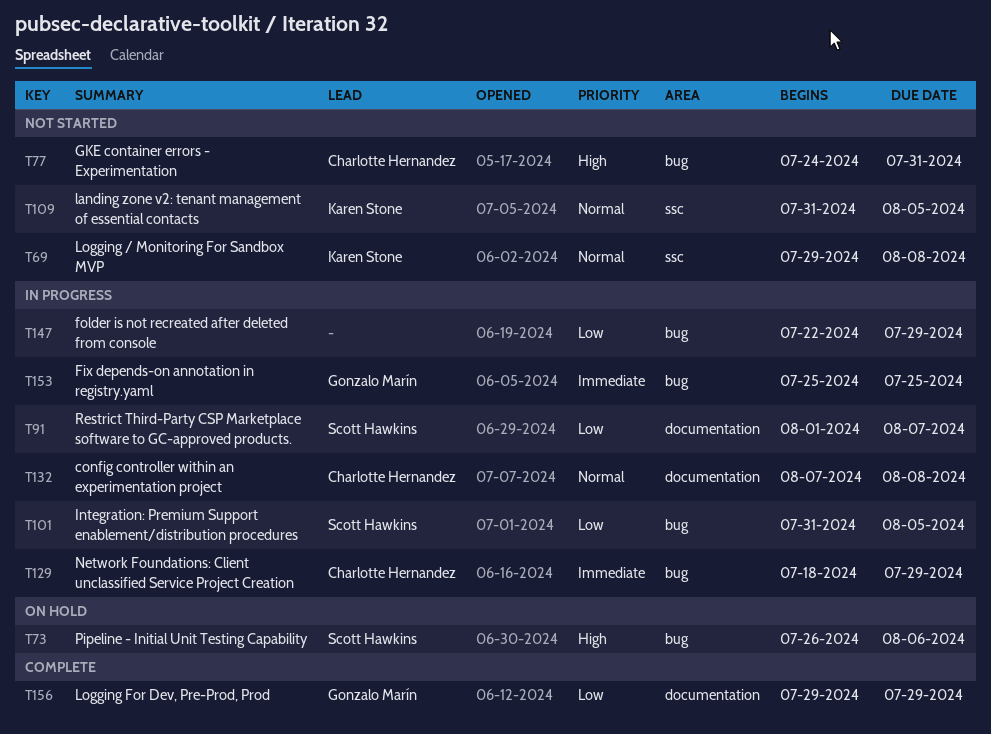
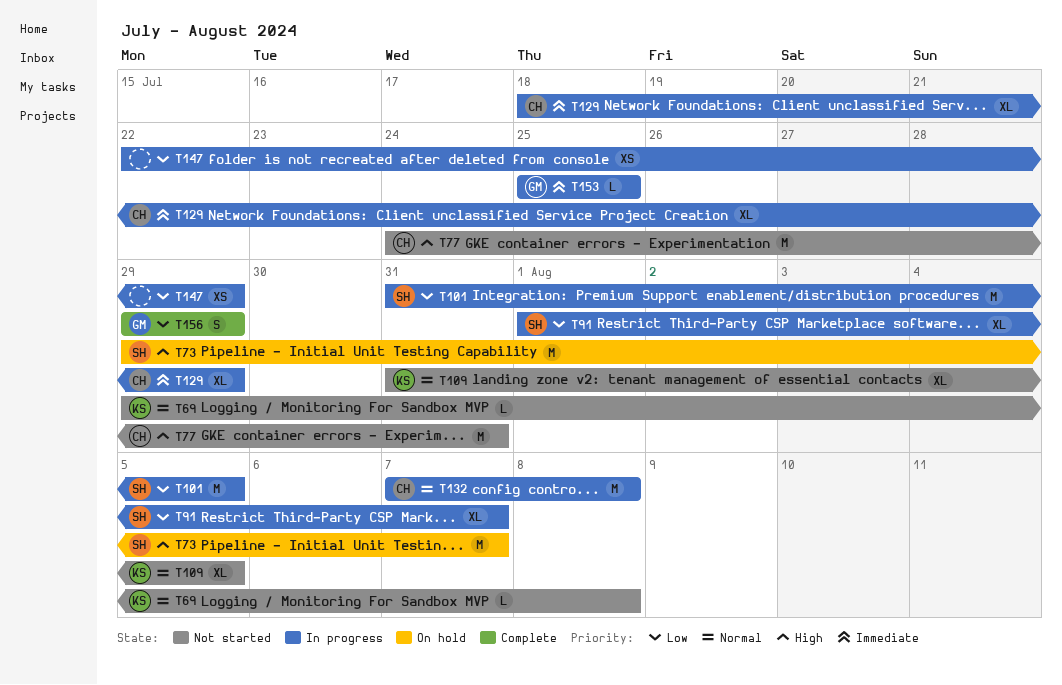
T73, start: Jul 26 -> Jul 29
T73, due: Aug 6 -> Aug 7

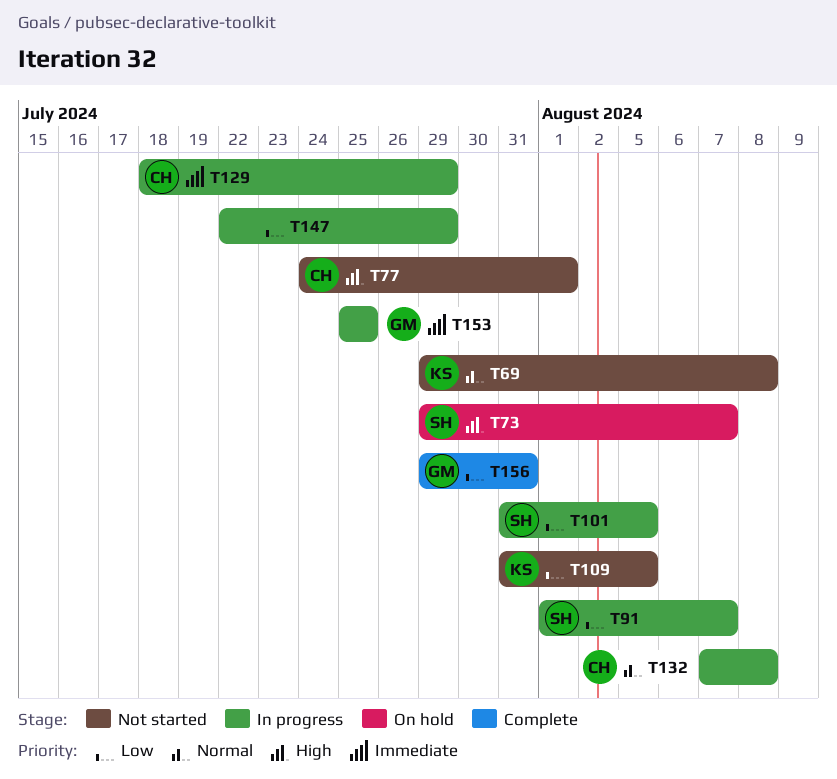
T77, due: Jul 31 -> Aug 1
T109, priority: Normal -> Low
T156, due: Jul 29 -> Jul 31

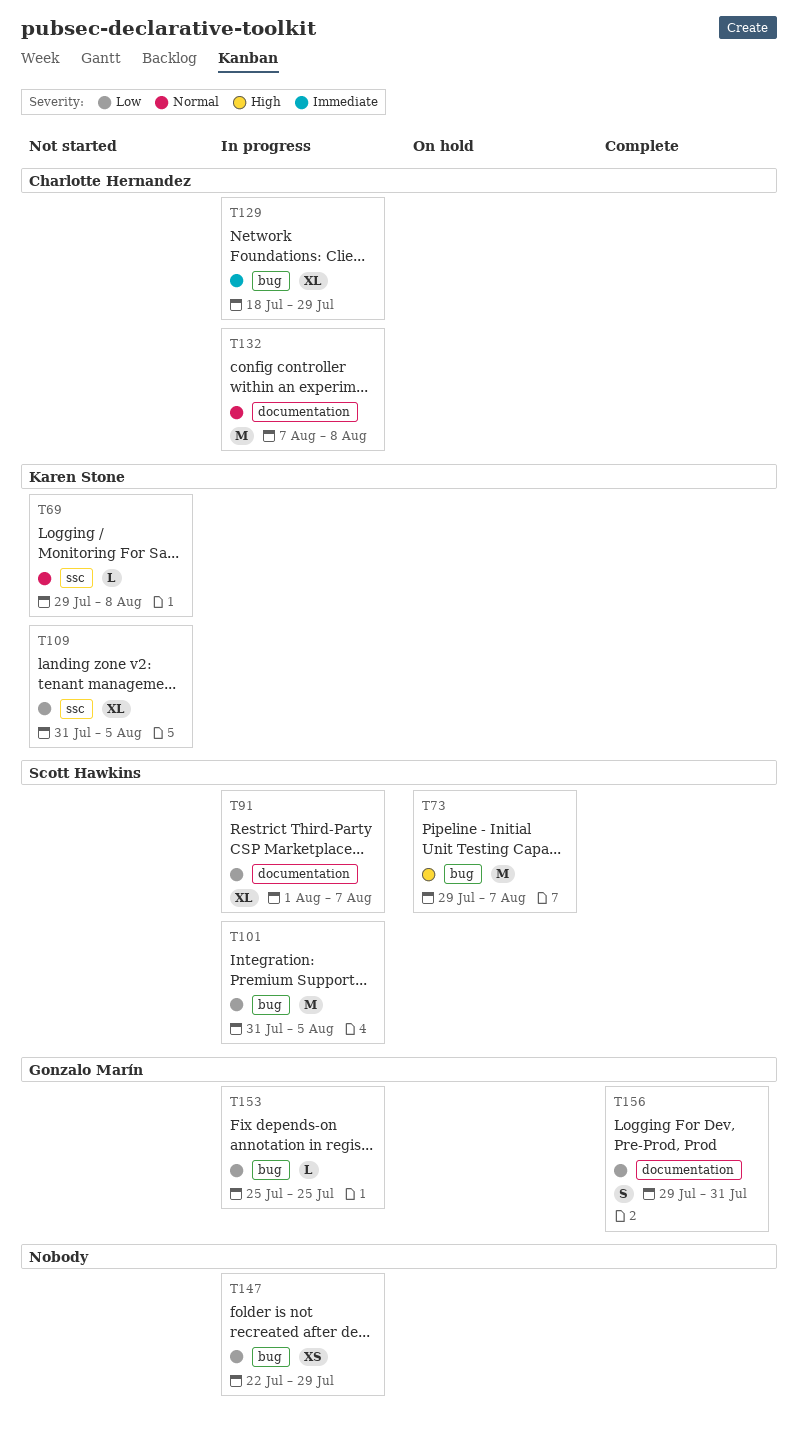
T77: present -> none
T153, priority: Immediate -> Low

